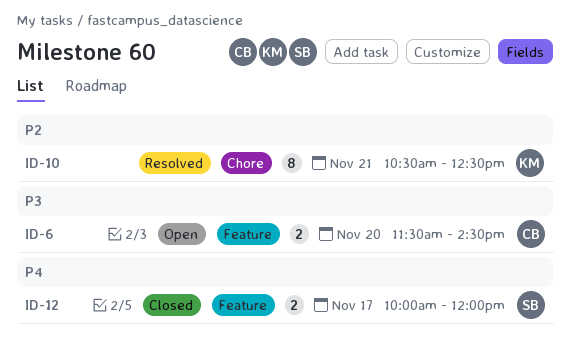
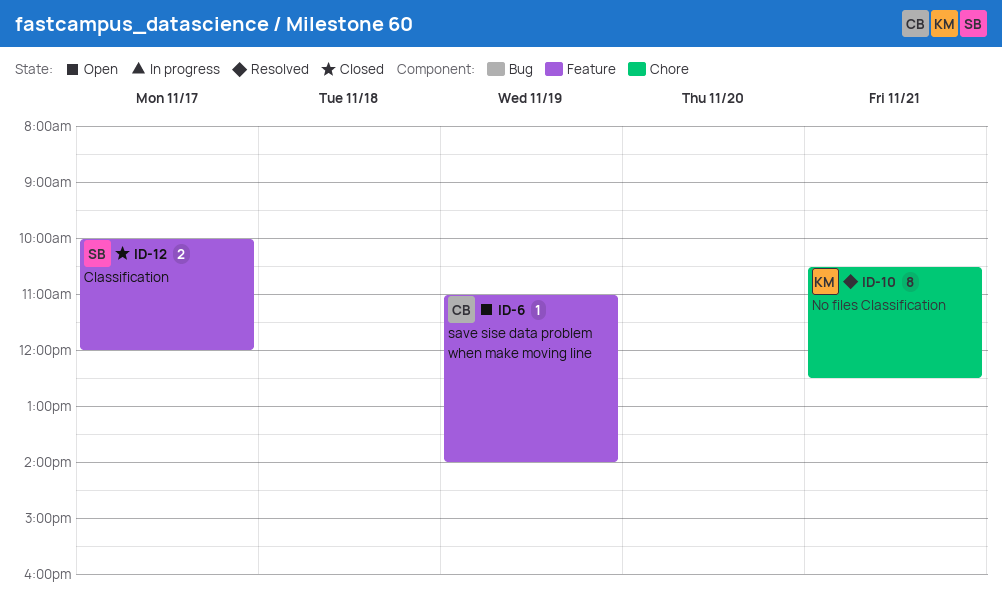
ID-6, estimate: 2 -> 1
ID-6, day: Nov 20 -> Nov 19
ID-6, begins: 11:30 -> 11:00
ID-6, ends: 14:30 -> 14:00

